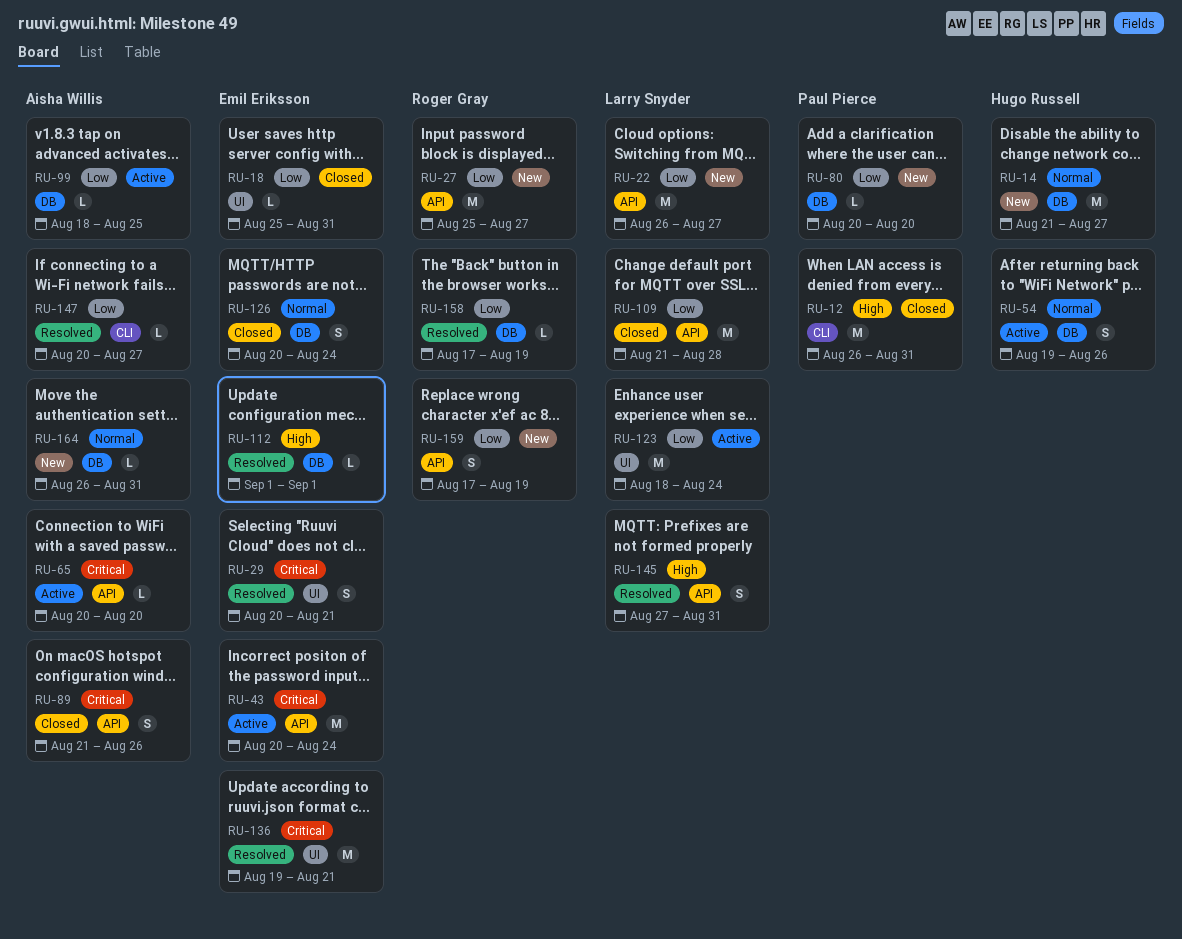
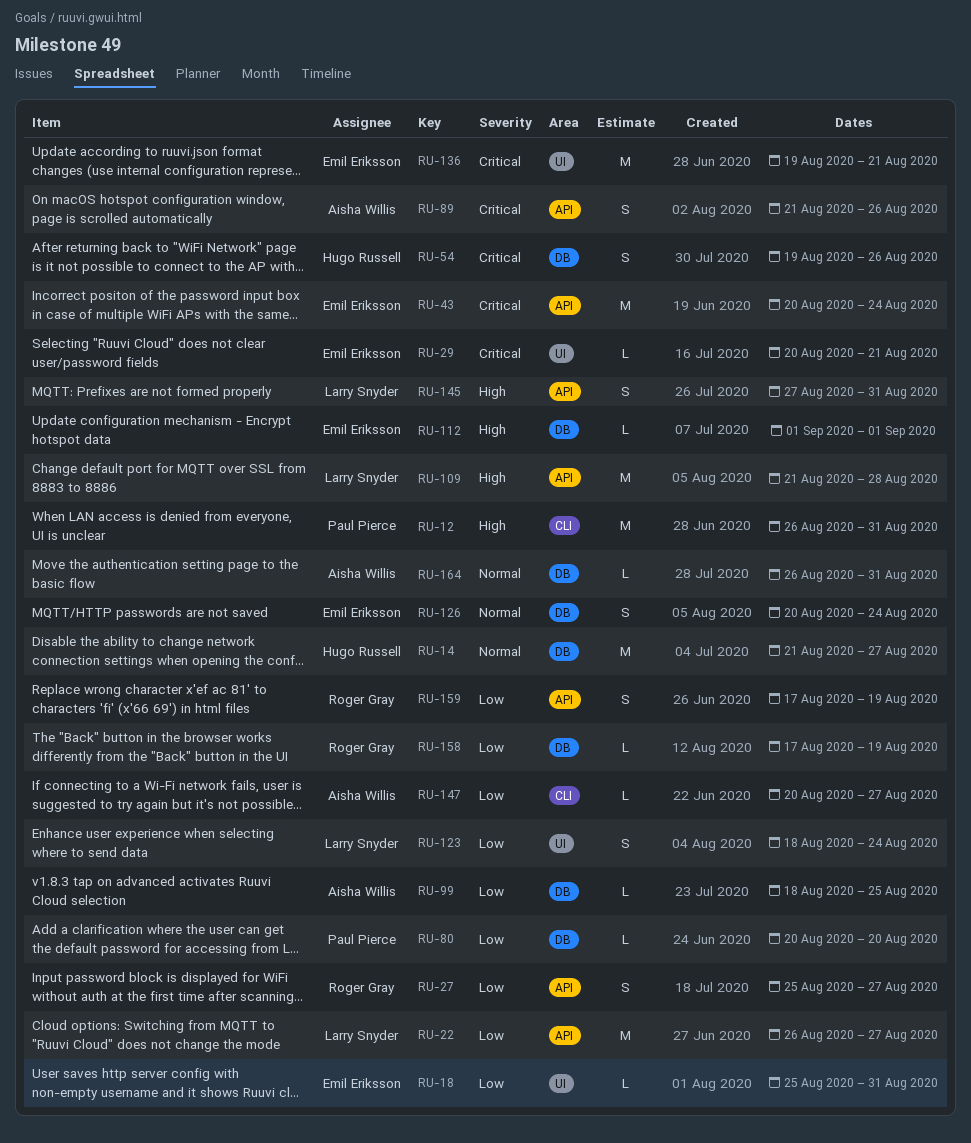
RU-27, estimate: M -> S
RU-29, estimate: S -> L
RU-54, priority: Normal -> Critical
RU-65: present -> none
RU-109, priority: Low -> High
RU-123, estimate: M -> S

